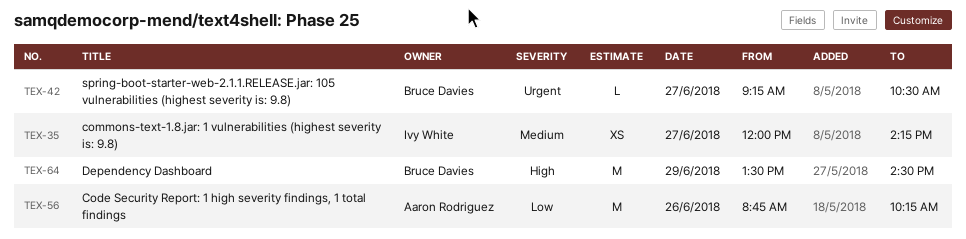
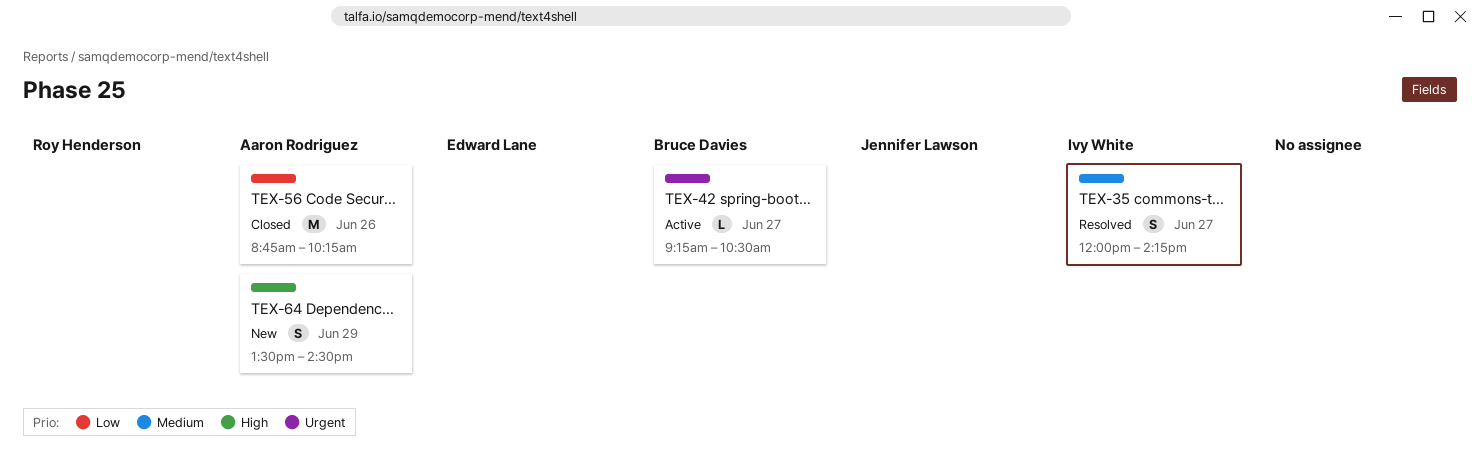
TEX-35, estimate: XS -> S
TEX-64, owner: Bruce Davies -> Aaron Rodriguez
TEX-64, estimate: M -> S

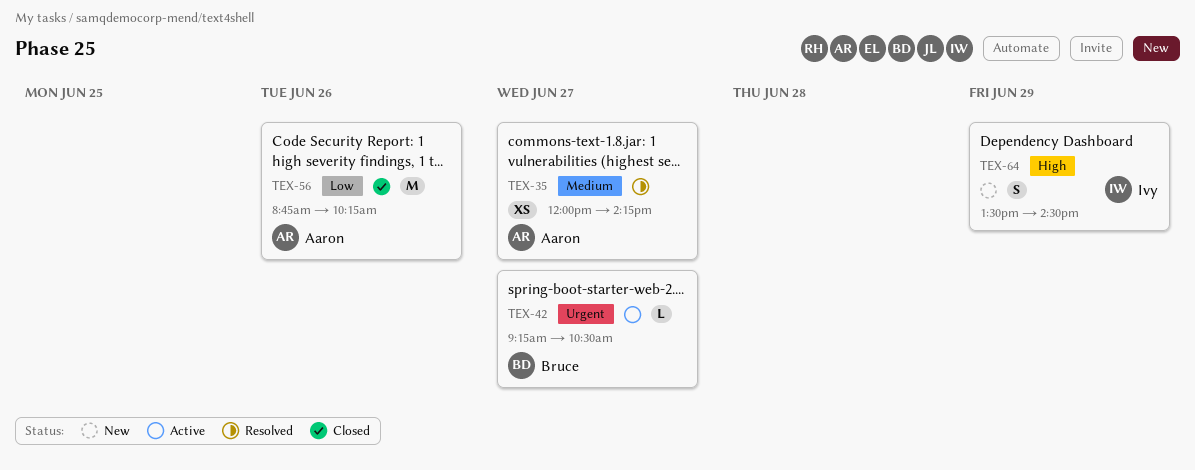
TEX-35, owner: Ivy White -> Aaron Rodriguez
TEX-35, estimate: S -> XS
TEX-64, owner: Aaron Rodriguez -> Ivy White

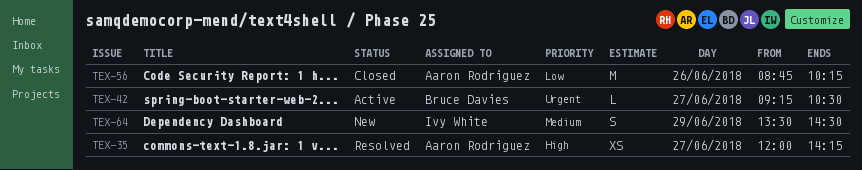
TEX-35, priority: Medium -> High
TEX-64, priority: High -> Medium

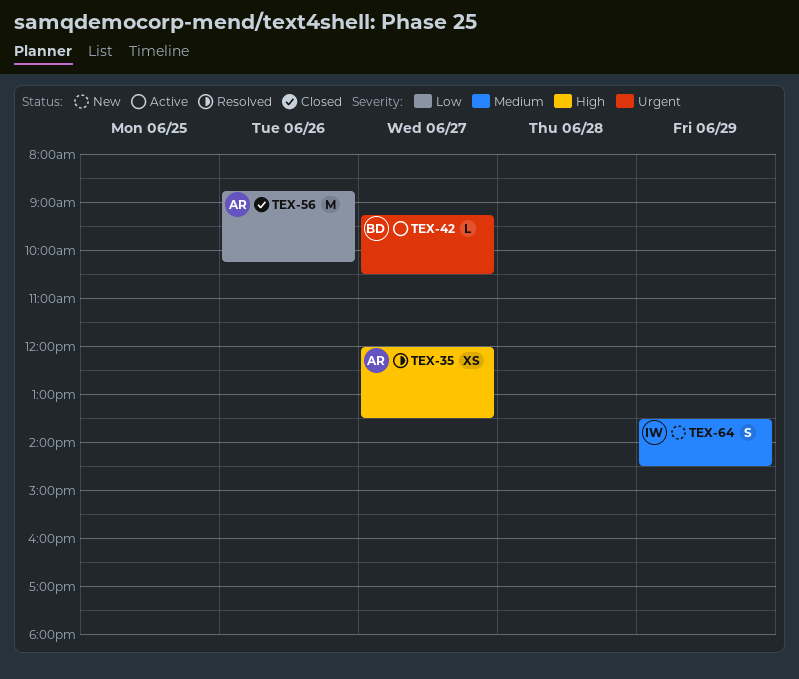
TEX-35, ends: 14:15 -> 13:30

